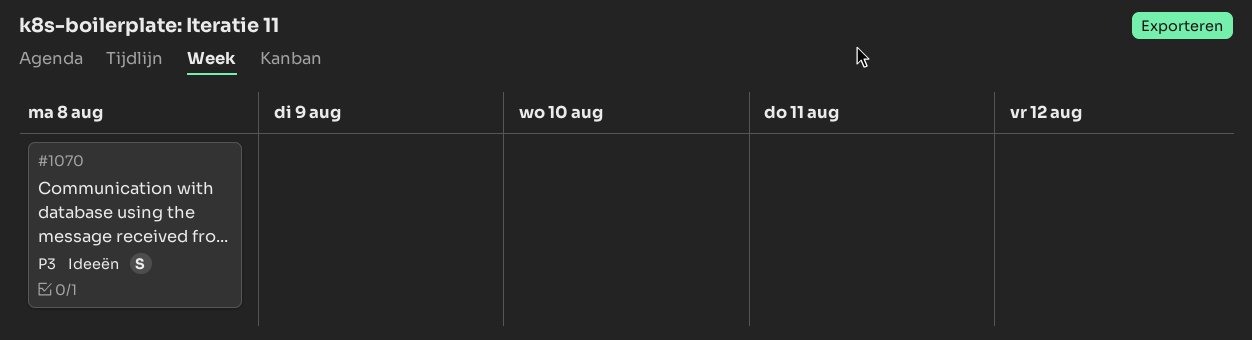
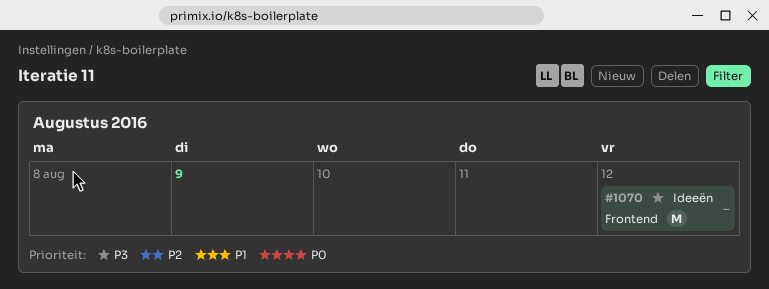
#1070, estimate: S -> M
#1070, due: Aug 8 -> Aug 12

